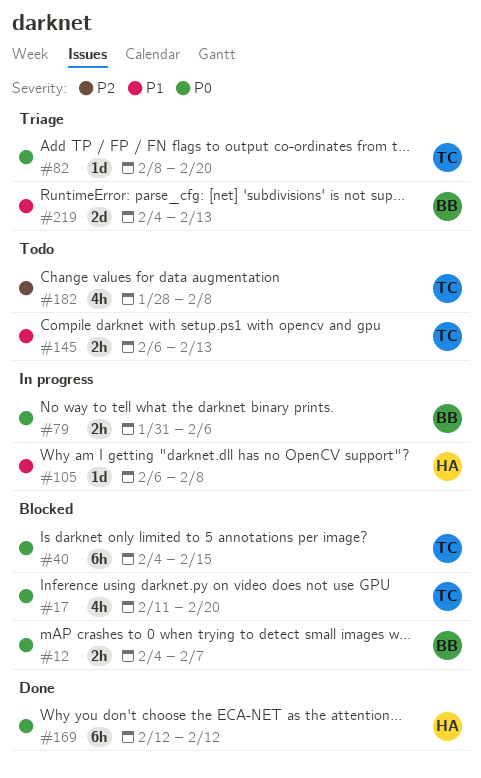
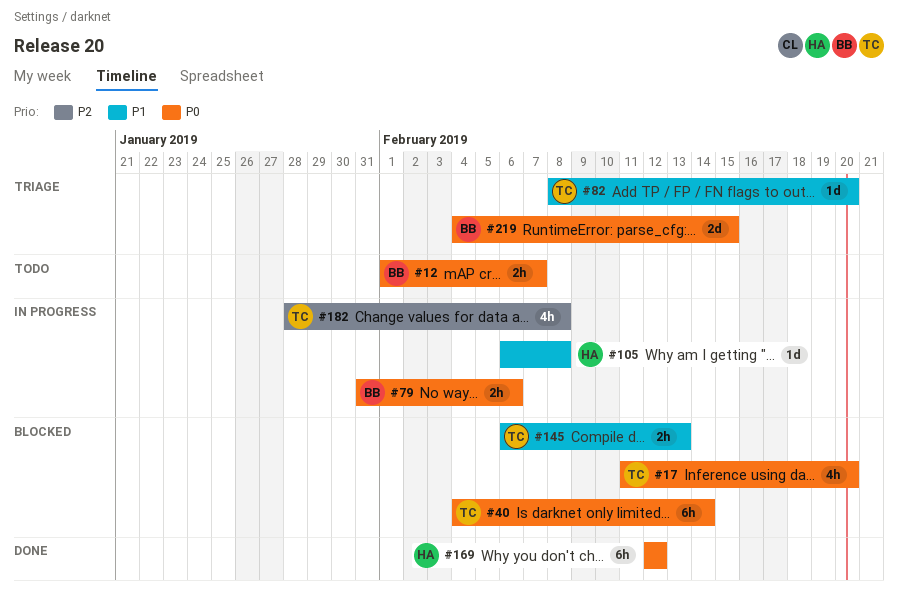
#12, status: Blocked -> Todo
#12, start: Feb 4 -> Feb 1
#40, due: Feb 15 -> Feb 14
#82, priority: P0 -> P1
#145, status: Todo -> Blocked
#182, status: Todo -> In progress
#219, priority: P1 -> P0
#219, due: Feb 13 -> Feb 15

